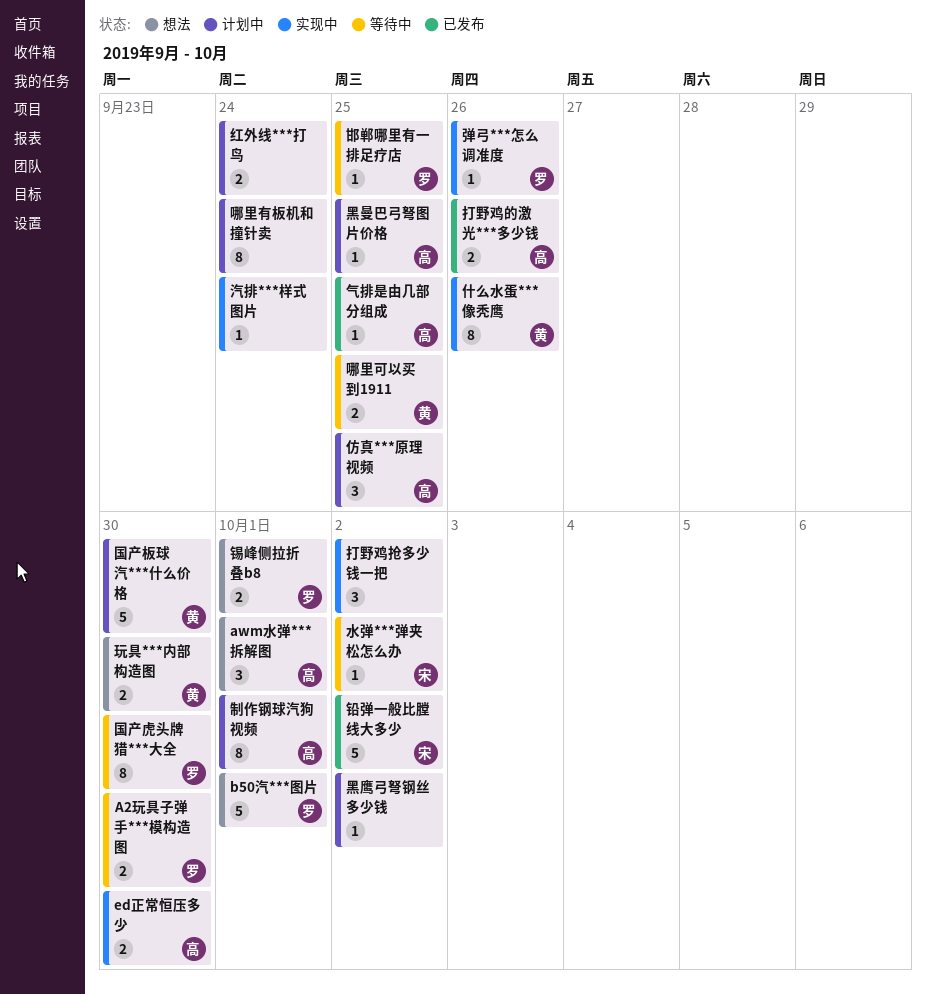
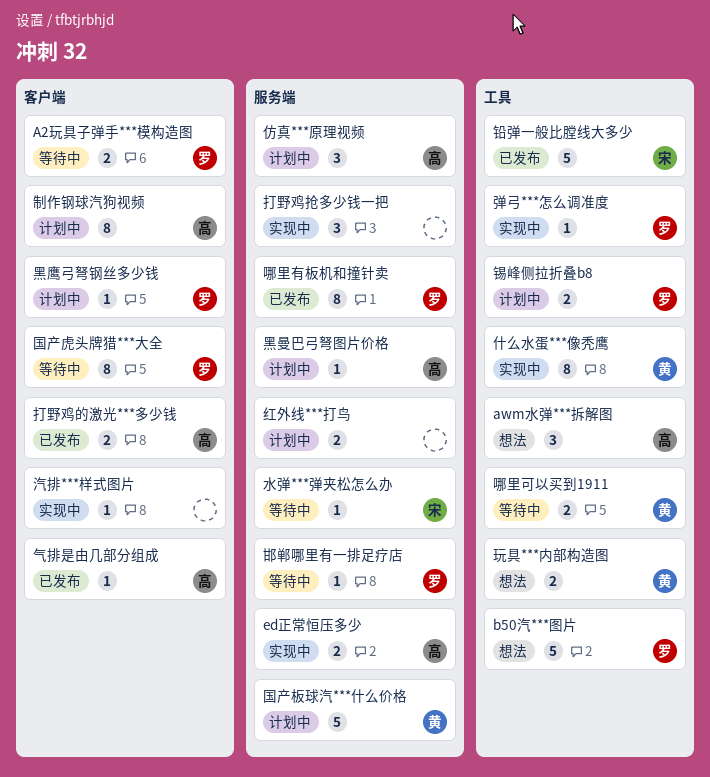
哪里有板机和撞针卖, status: 计划中 -> 已发布
哪里有板机和撞针卖, owner: none -> 罗
锡峰侧拉折叠b8, status: 想法 -> 计划中
黑鹰弓弩钢丝多少钱, owner: none -> 罗

